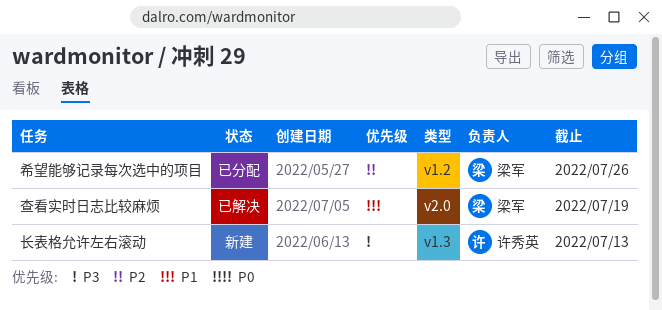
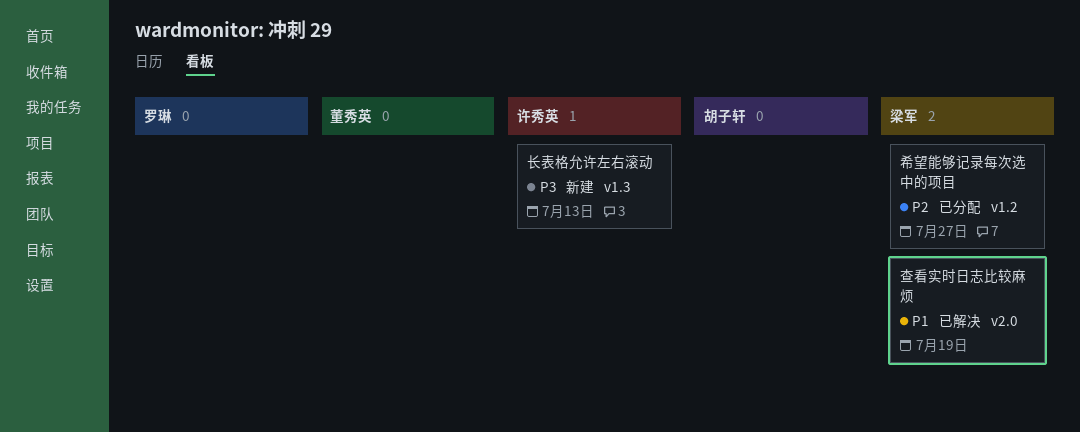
希望能够记录每次选中的项目, due: Jul 26 -> Jul 27

